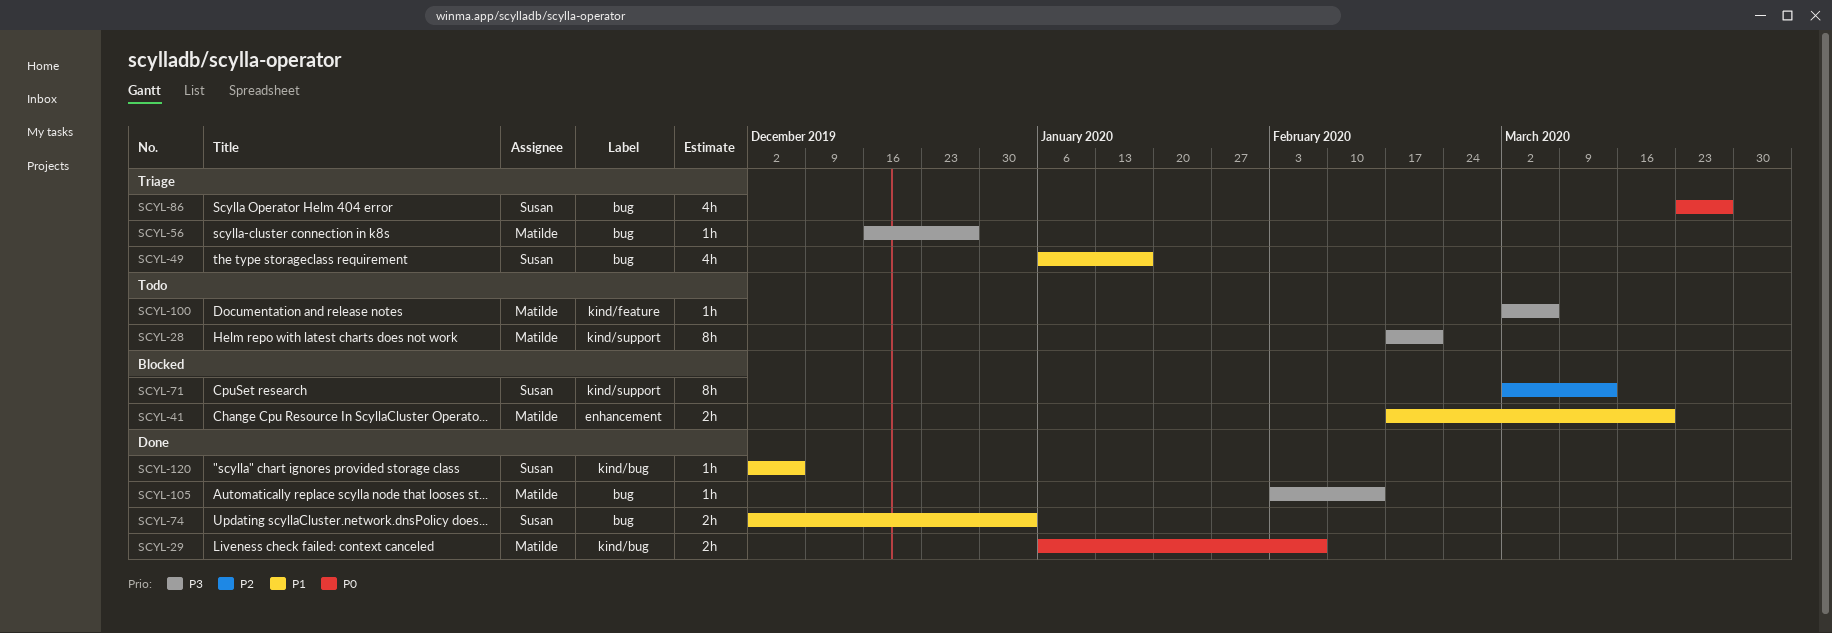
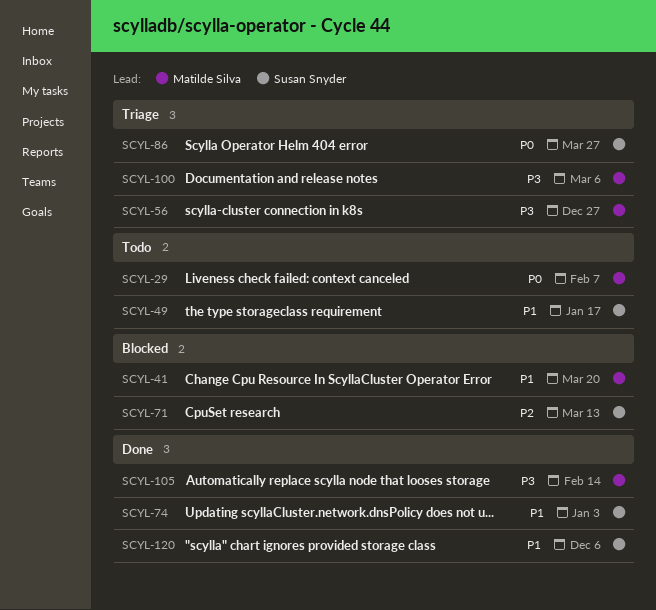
SCYL-28: present -> none
SCYL-29, status: Done -> Todo
SCYL-49, status: Triage -> Todo
SCYL-100, status: Todo -> Triage

